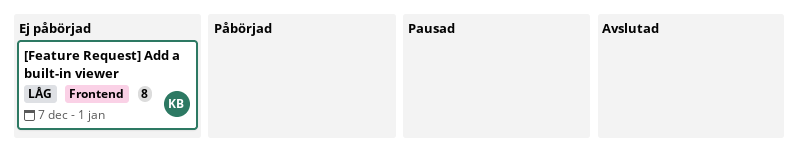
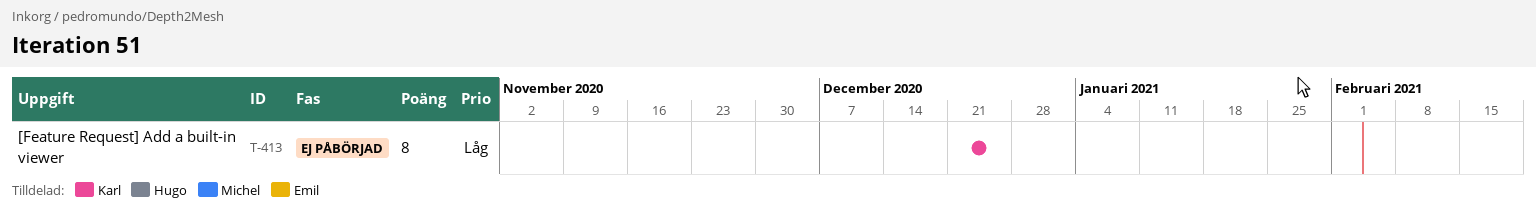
[Feature Request] Add a built-in viewer, start: Dec 7 -> Dec 21
[Feature Request] Add a built-in viewer, due: Jan 1 -> Dec 25

